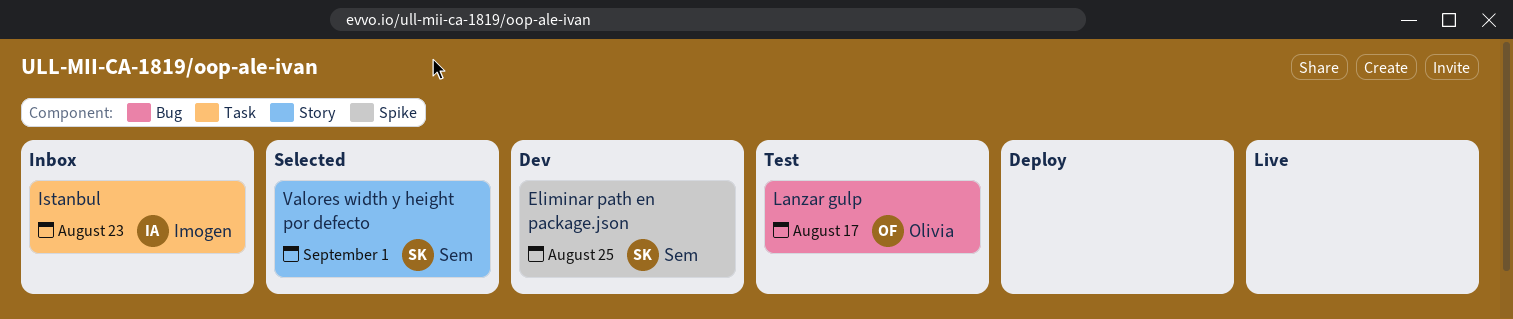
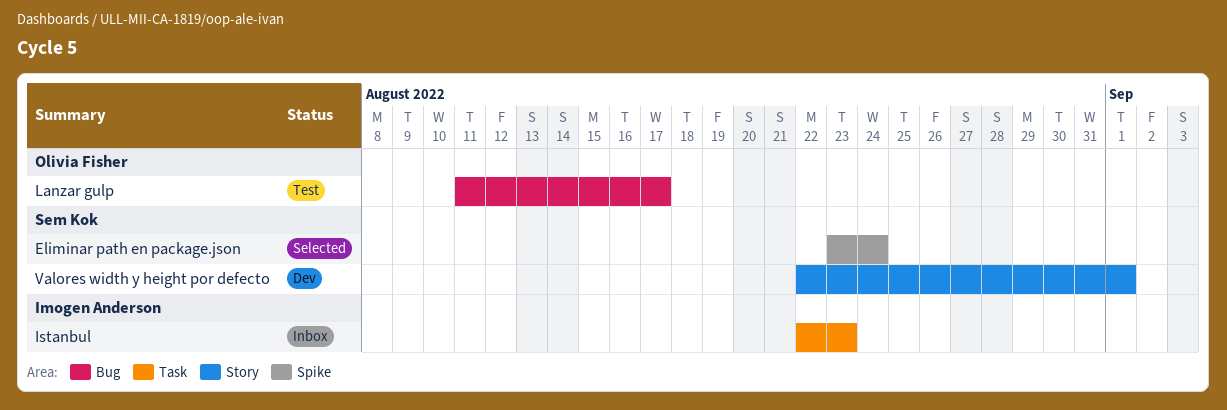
Eliminar path en package.json, status: Dev -> Selected
Eliminar path en package.json, due: Aug 25 -> Aug 24
Valores width y height por defecto, status: Selected -> Dev

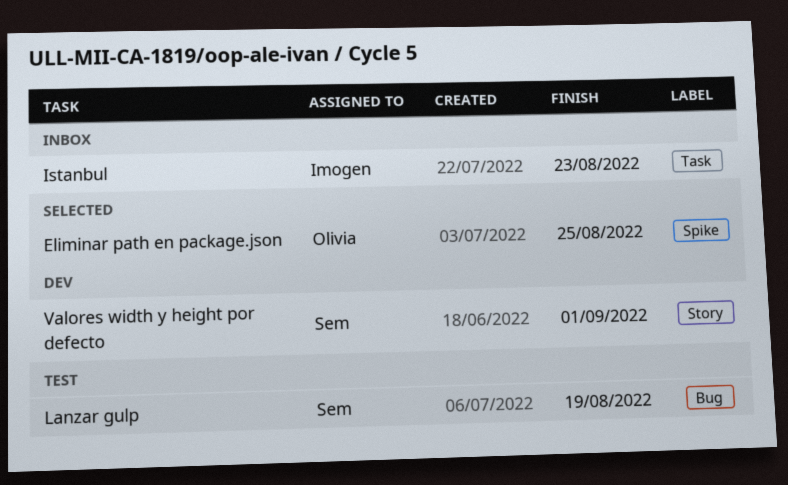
Eliminar path en package.json, owner: Sem Kok -> Olivia Fisher
Eliminar path en package.json, due: Aug 24 -> Aug 25
Lanzar gulp, owner: Olivia Fisher -> Sem Kok
Lanzar gulp, due: Aug 17 -> Aug 19

